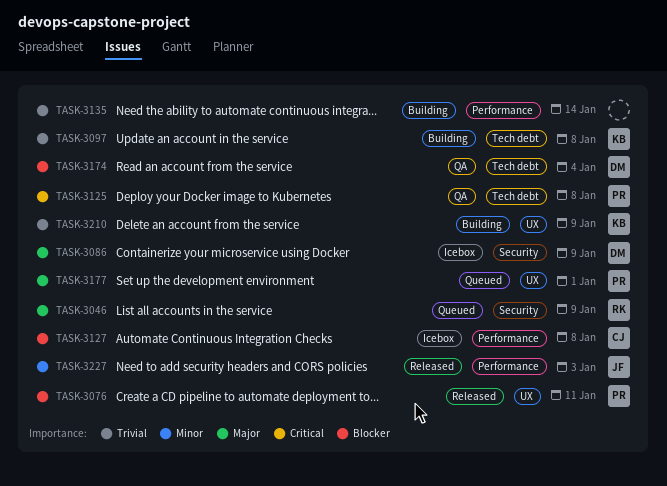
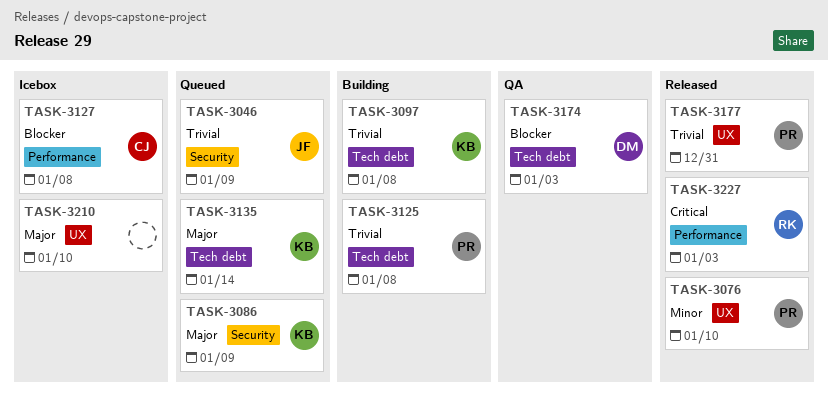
TASK-3046, owner: RK -> JF
TASK-3046, priority: Major -> Trivial
TASK-3076, priority: Blocker -> Minor
TASK-3076, due: Jan 11 -> Jan 10
TASK-3086, status: Icebox -> Queued
TASK-3086, owner: DM -> KB
TASK-3125, status: QA -> Building
TASK-3125, priority: Critical -> Trivial
TASK-3135, status: Building -> Queued
TASK-3135, owner: none -> KB
TASK-3135, priority: Trivial -> Major
TASK-3135, label: Performance -> Tech debt
TASK-3174, due: Jan 4 -> Jan 3
TASK-3177, status: Queued -> Released
TASK-3177, priority: Major -> Trivial
TASK-3177, due: Jan 1 -> Dec 31
TASK-3210, status: Building -> Icebox
TASK-3210, owner: KB -> none
TASK-3210, priority: Trivial -> Major
TASK-3210, due: Jan 9 -> Jan 10
TASK-3227, owner: JF -> RK
TASK-3227, priority: Minor -> Critical

